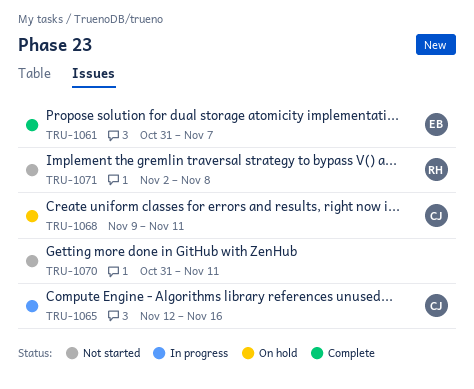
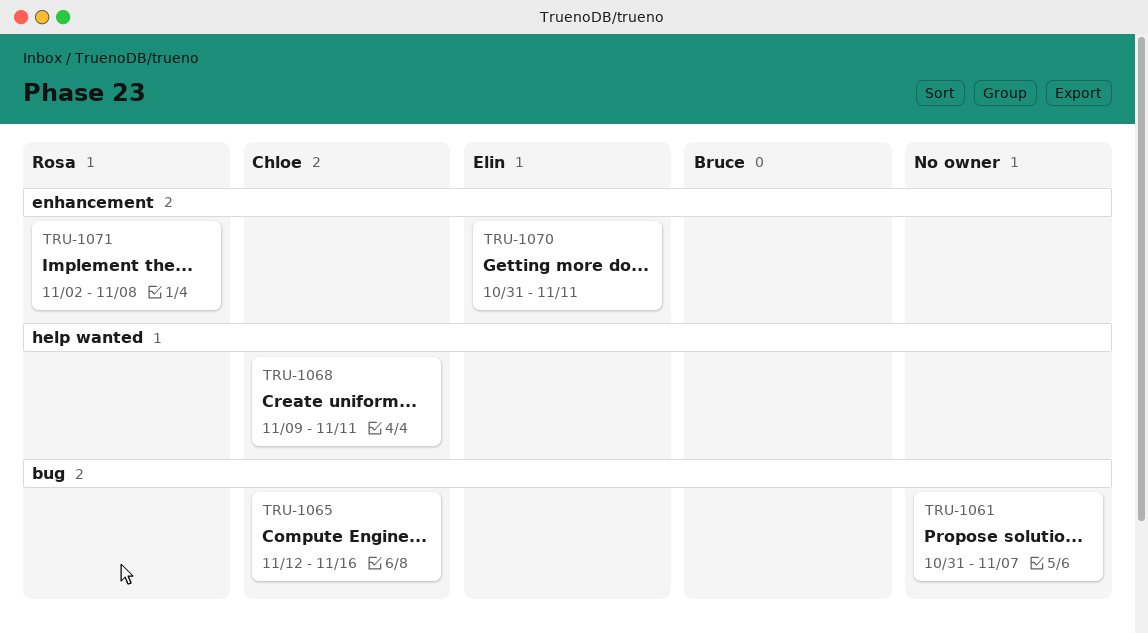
TRU-1061, owner: Elin -> none
TRU-1070, owner: none -> Elin

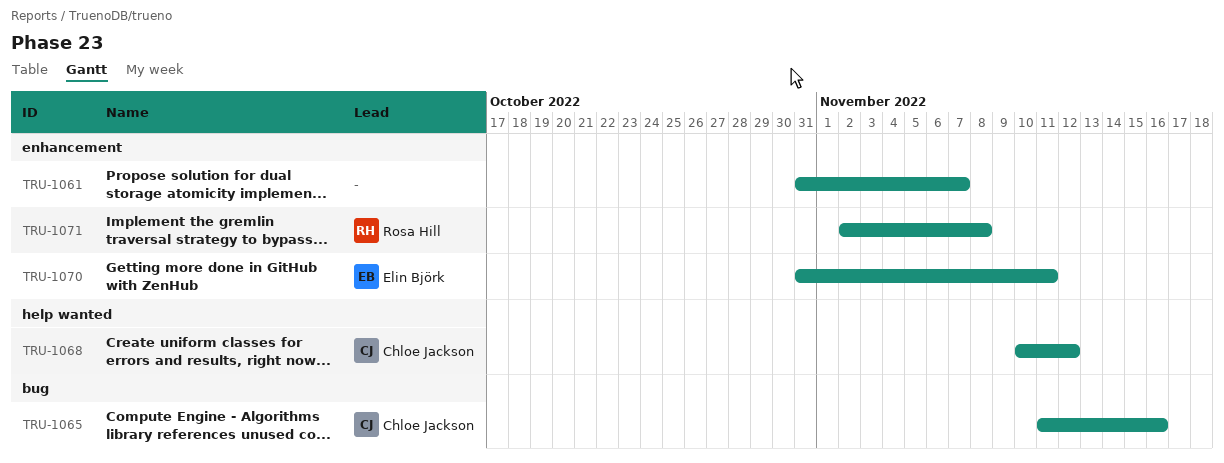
TRU-1061, label: bug -> enhancement
TRU-1065, start: Nov 12 -> Nov 11
TRU-1068, start: Nov 9 -> Nov 10
TRU-1068, due: Nov 11 -> Nov 12

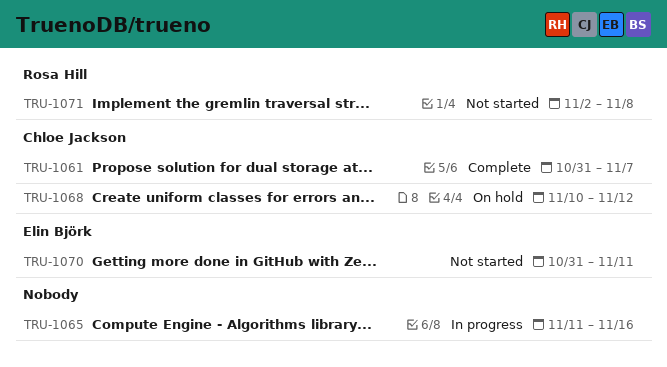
TRU-1061, owner: none -> Chloe Jackson
TRU-1065, owner: Chloe Jackson -> none

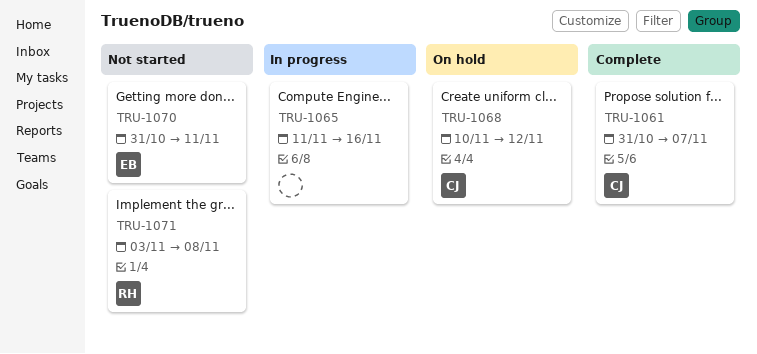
TRU-1071, start: Nov 2 -> Nov 3

